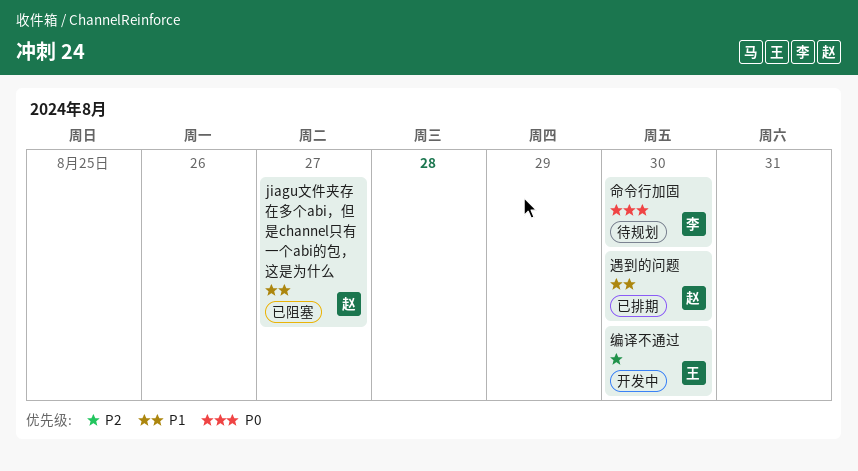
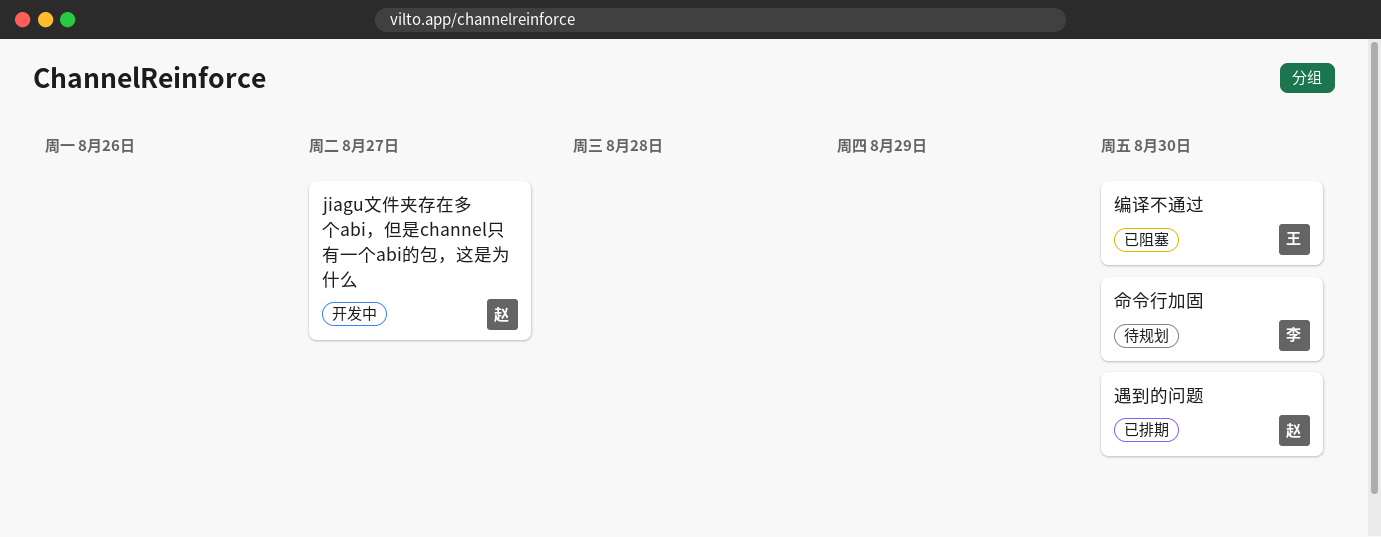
jiagu文件夹存在多个abi，但是channel只有一个abi的包，这是为什么, status: 已阻塞 -> 开发中
编译不通过, status: 开发中 -> 已阻塞

